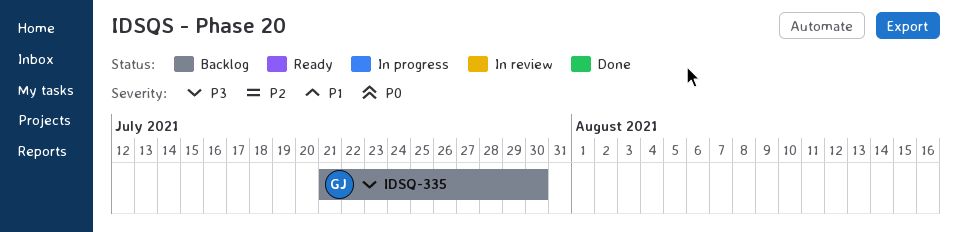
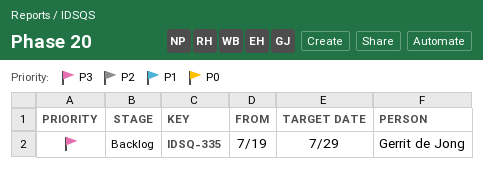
IDSQ-335, start: Jul 21 -> Jul 19
IDSQ-335, due: Jul 30 -> Jul 29

